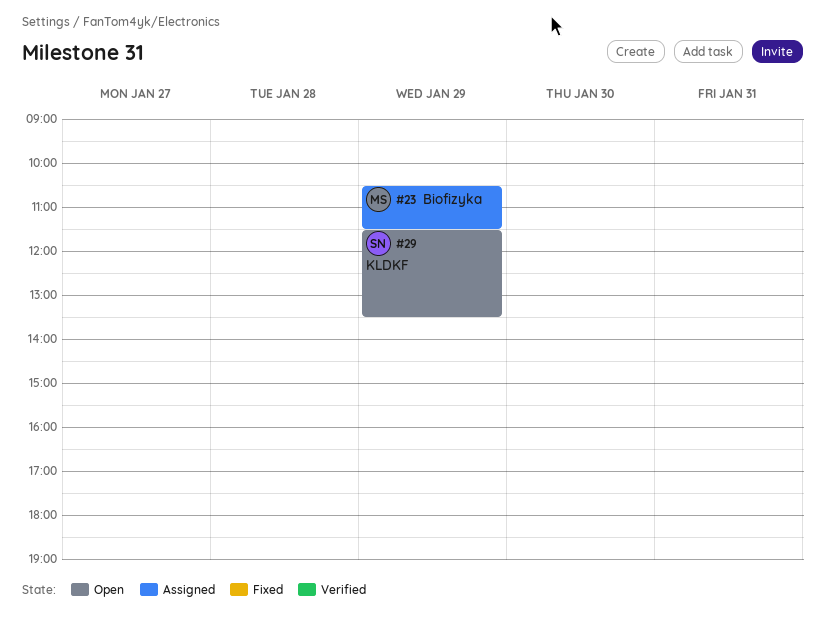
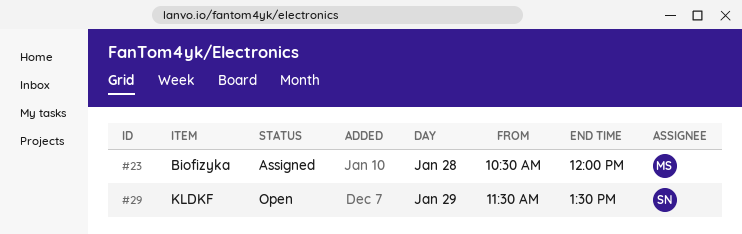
#23, day: Jan 29 -> Jan 28
#23, ends: 11:30 -> 12:00

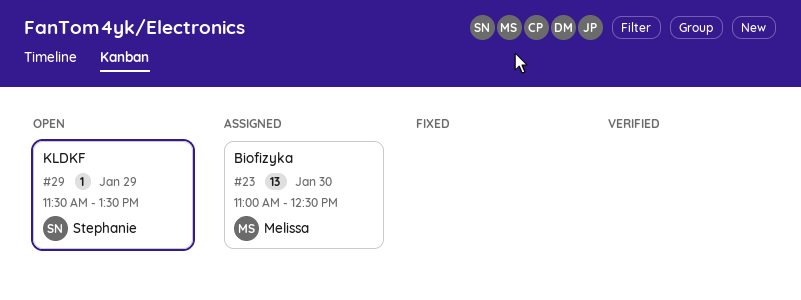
#23, day: Jan 28 -> Jan 30
#23, begins: 10:30 -> 11:00
#23, ends: 12:00 -> 12:30

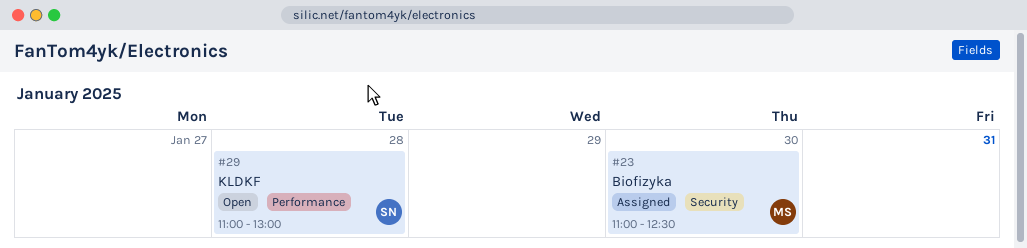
#29, day: Jan 29 -> Jan 28
#29, begins: 11:30 -> 11:00
#29, ends: 13:30 -> 13:00

